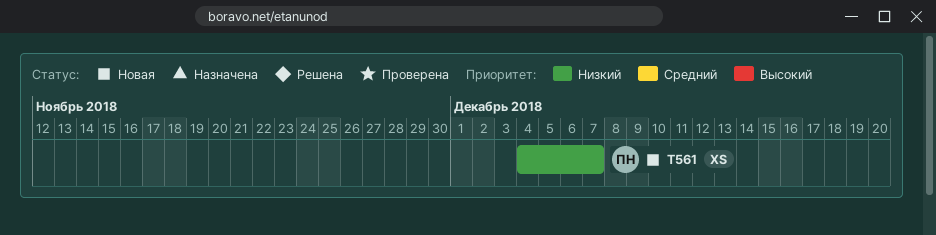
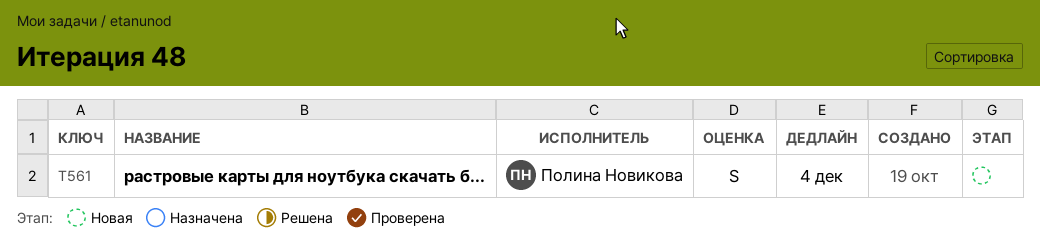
T561, estimate: XS -> S
T561, due: Dec 7 -> Dec 4

